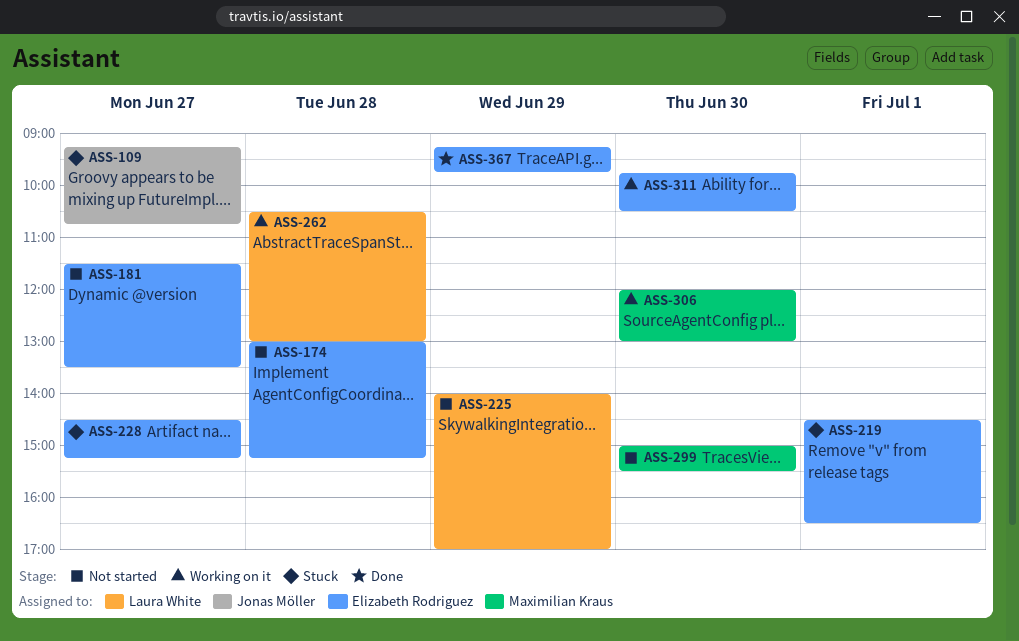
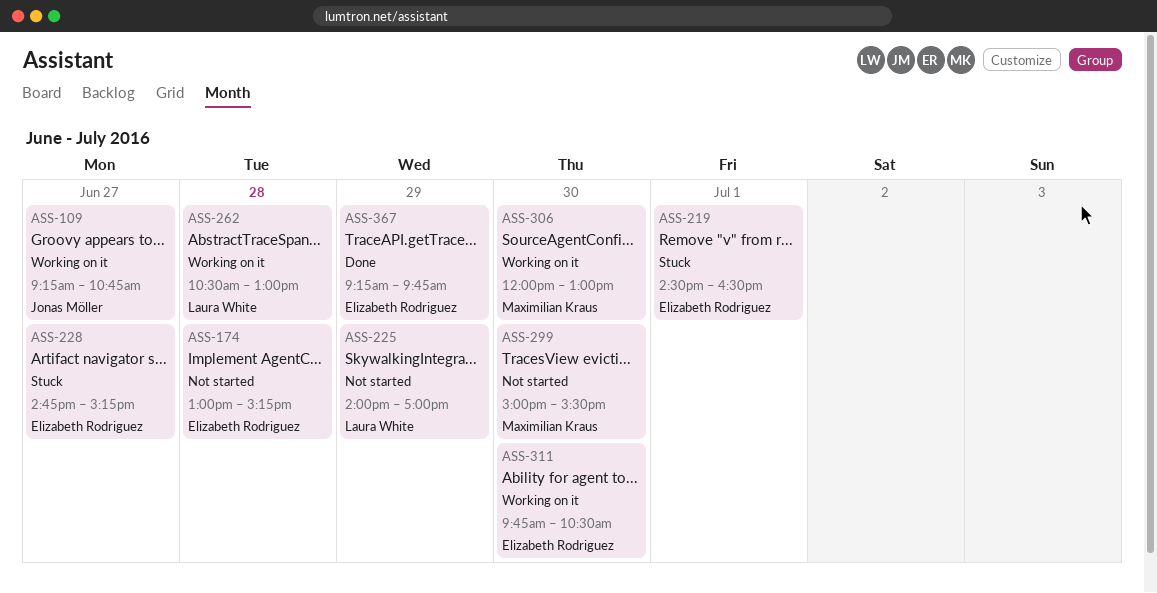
ASS-109, status: Stuck -> Working on it
ASS-181: present -> none
ASS-228, begins: 14:30 -> 14:45

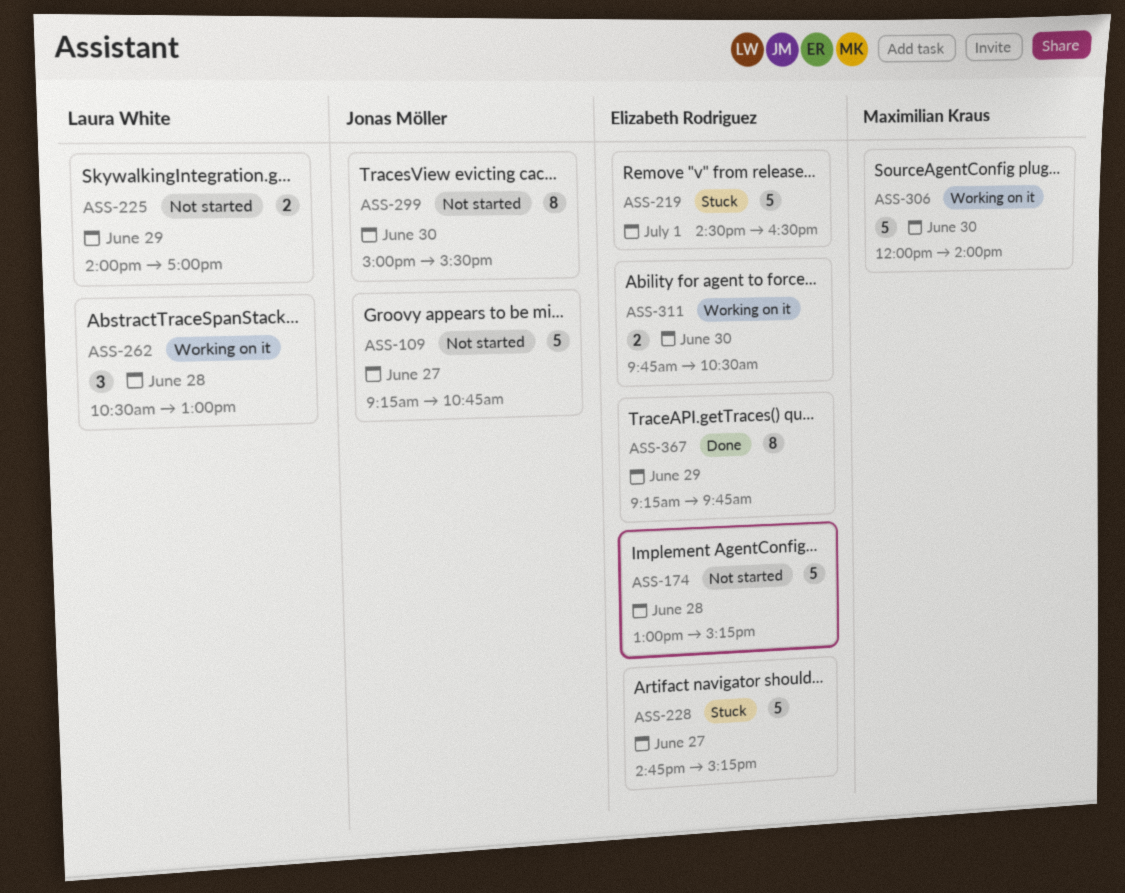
ASS-109, status: Working on it -> Not started
ASS-299, owner: Maximilian Kraus -> Jonas Möller
ASS-306, ends: 13:00 -> 14:00

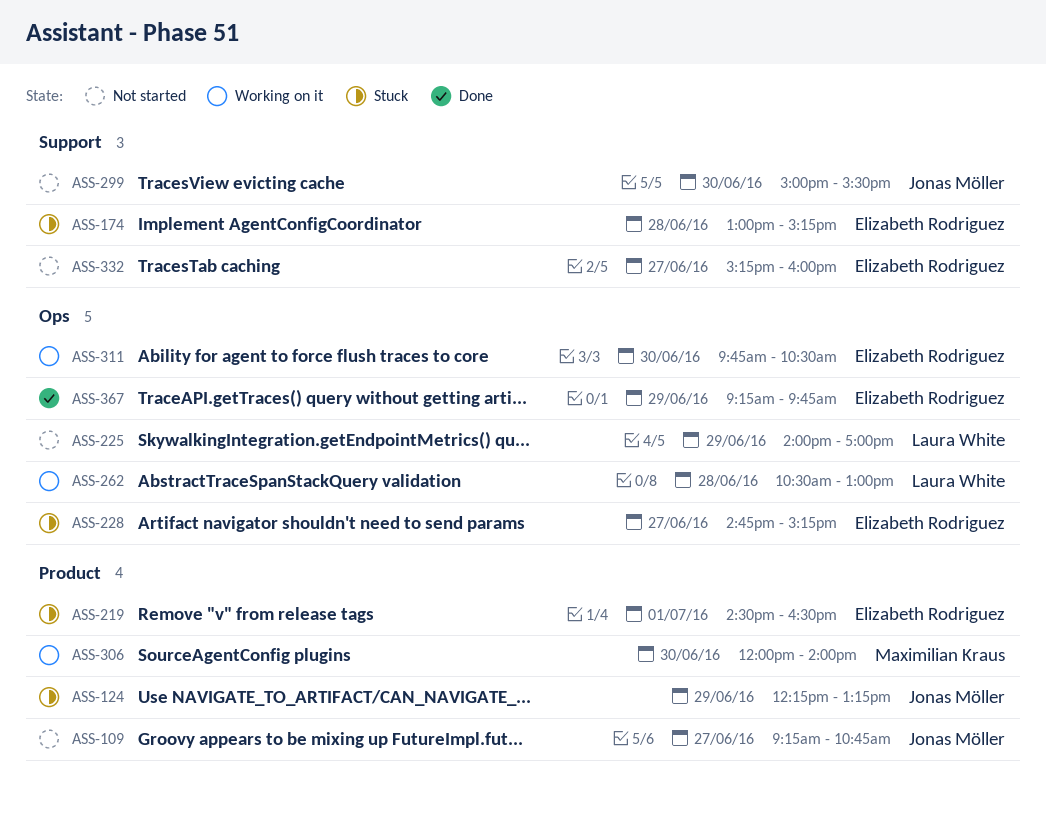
ASS-124: none -> present
ASS-174, status: Not started -> Stuck
ASS-332: none -> present

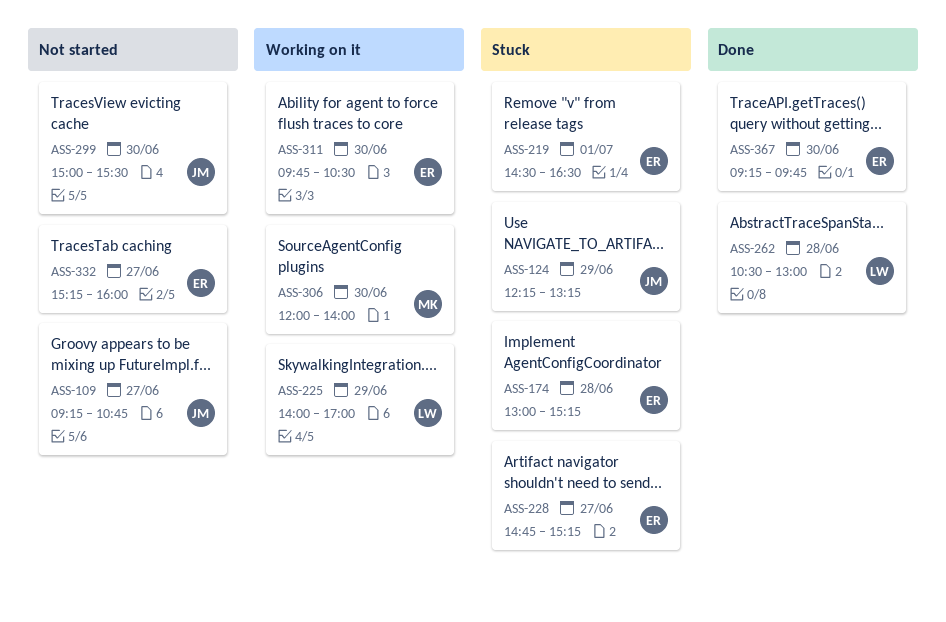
ASS-225, status: Not started -> Working on it
ASS-262, status: Working on it -> Done
ASS-367, day: Jun 29 -> Jun 30

